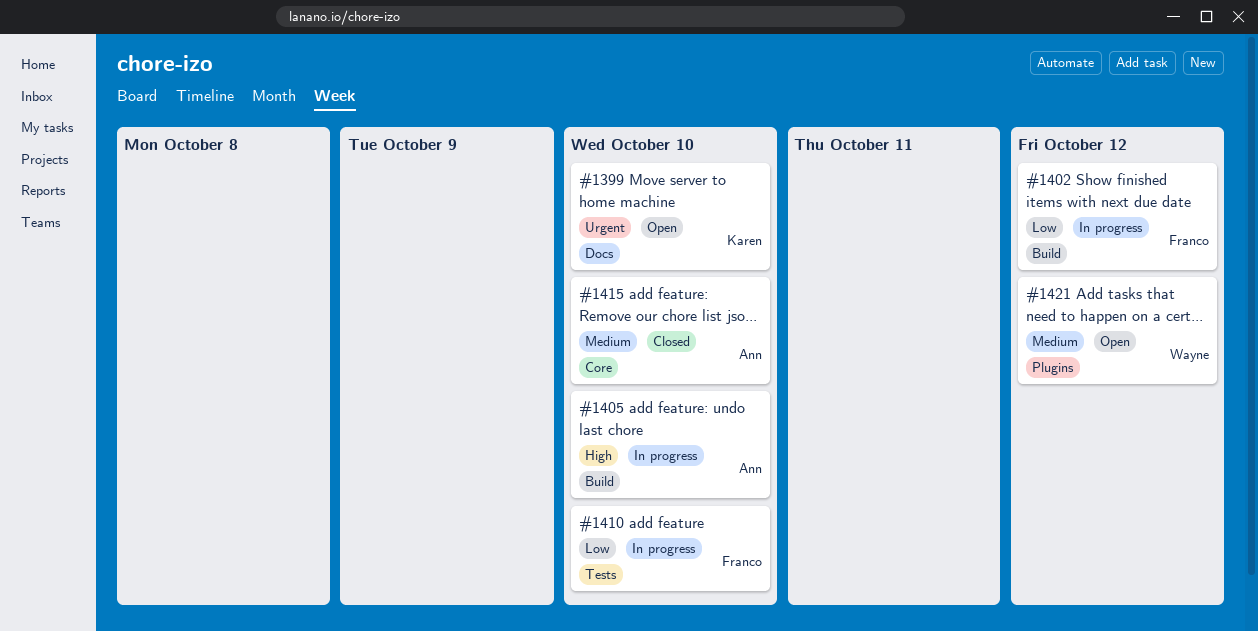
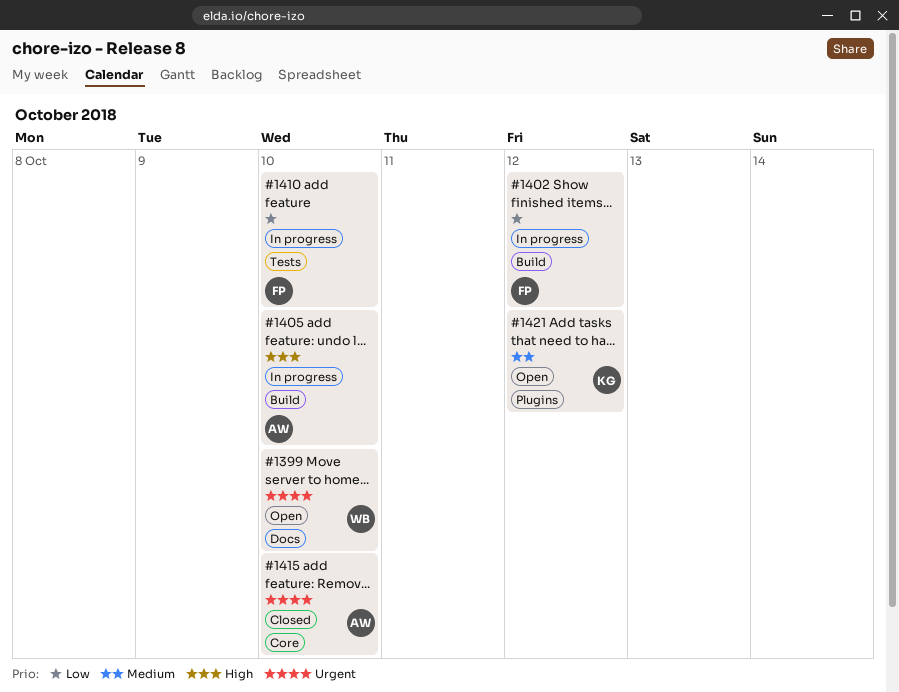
#1399, owner: Karen -> Wayne
#1415, priority: Medium -> Urgent
#1421, owner: Wayne -> Karen

